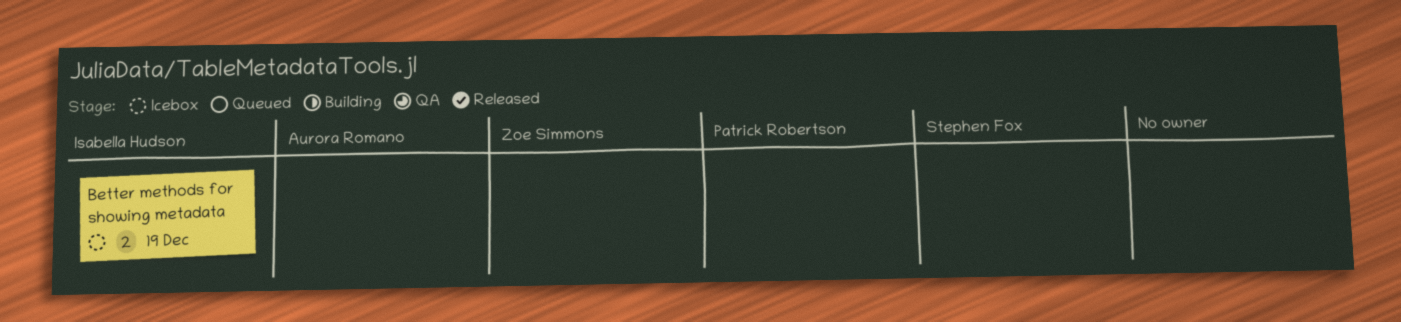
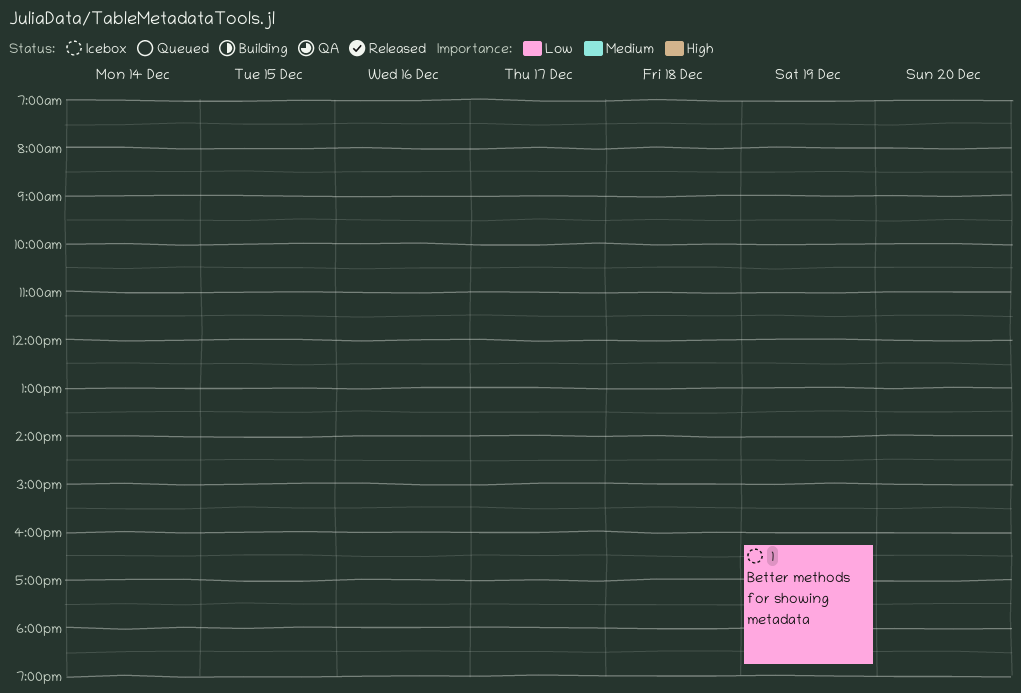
Better methods for showing metadata, estimate: 2 -> 1

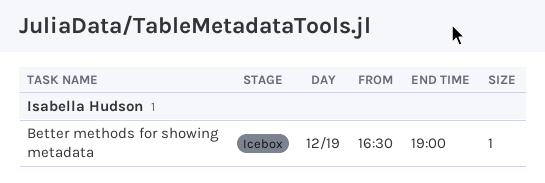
Better methods for showing metadata, begins: 16:15 -> 16:30
Better methods for showing metadata, ends: 18:45 -> 19:00

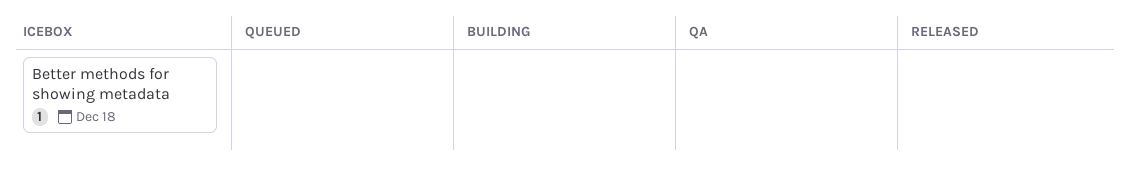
Better methods for showing metadata, day: Dec 19 -> Dec 18

